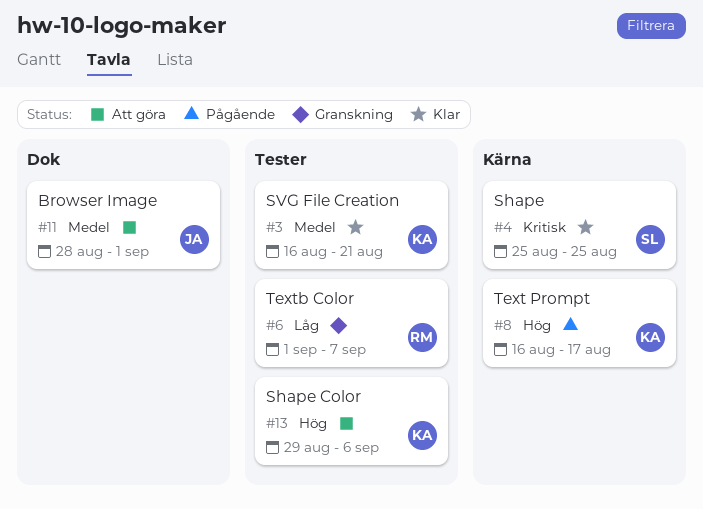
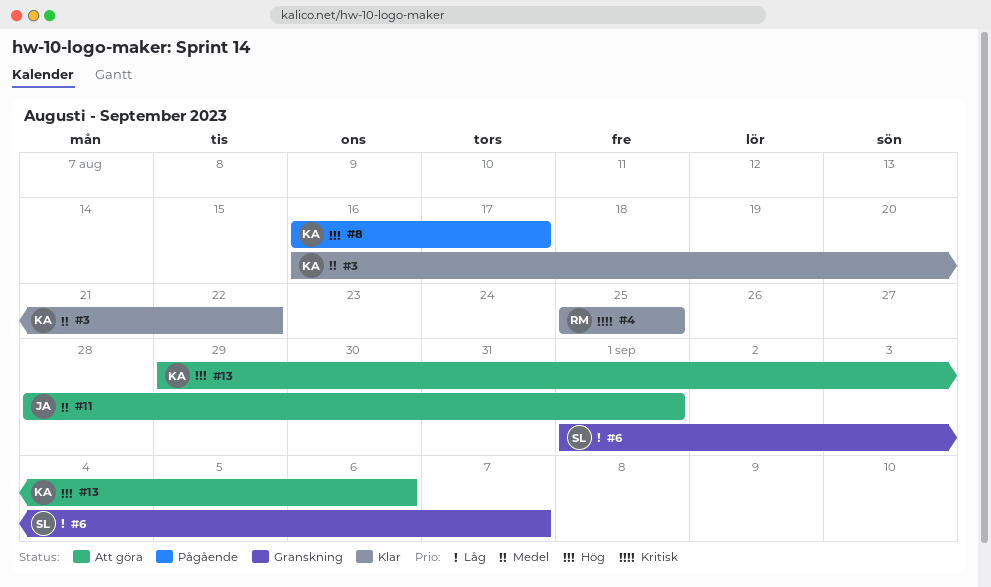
#3, due: Aug 21 -> Aug 22
#4, owner: SL -> RM
#6, owner: RM -> SL

